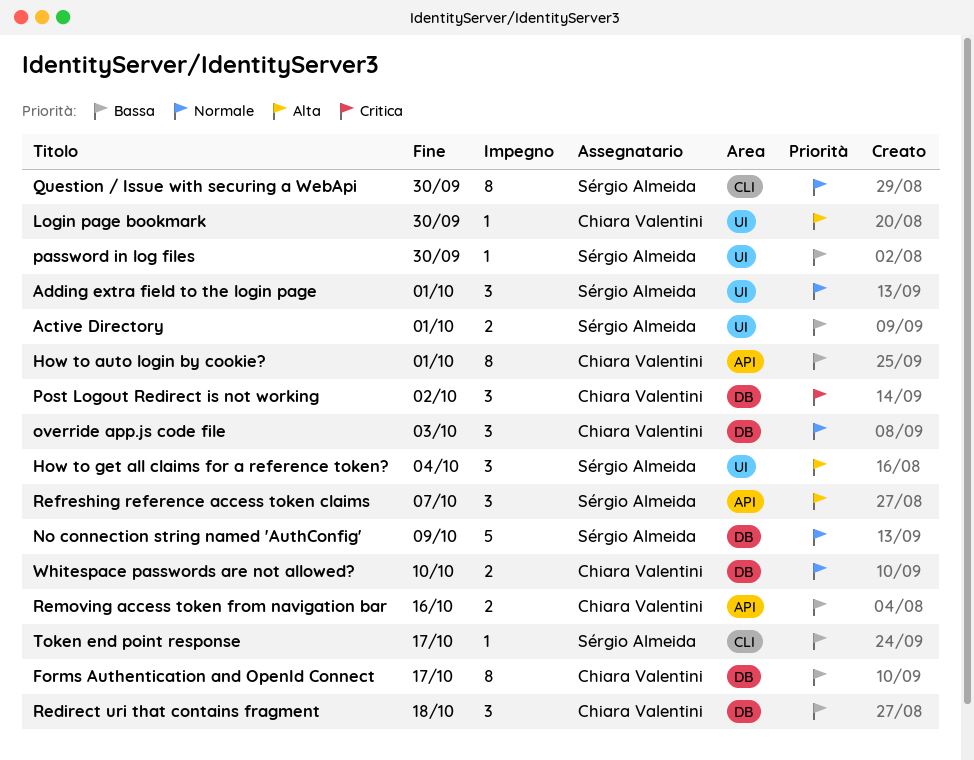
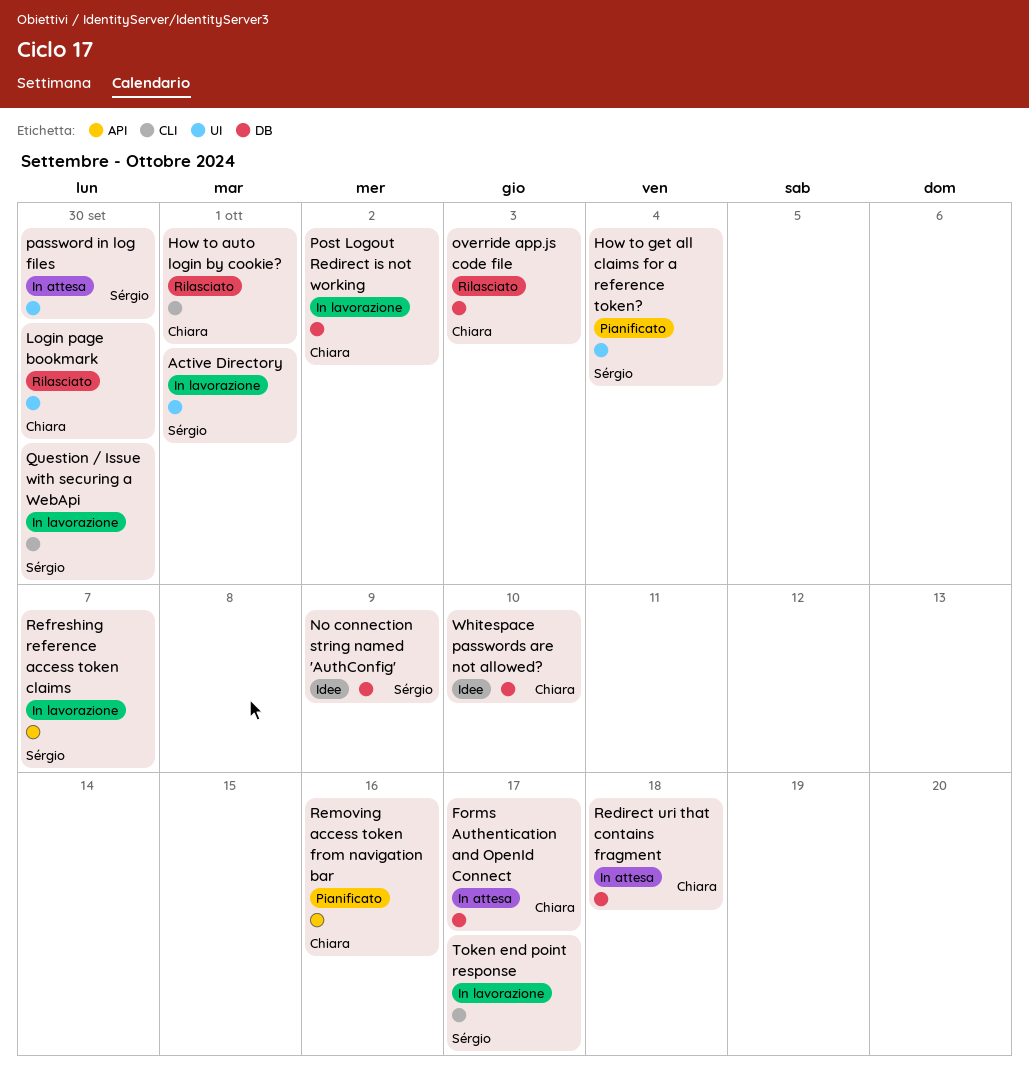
Adding extra field to the login page: present -> none
How to auto login by cookie?, label: API -> CLI

